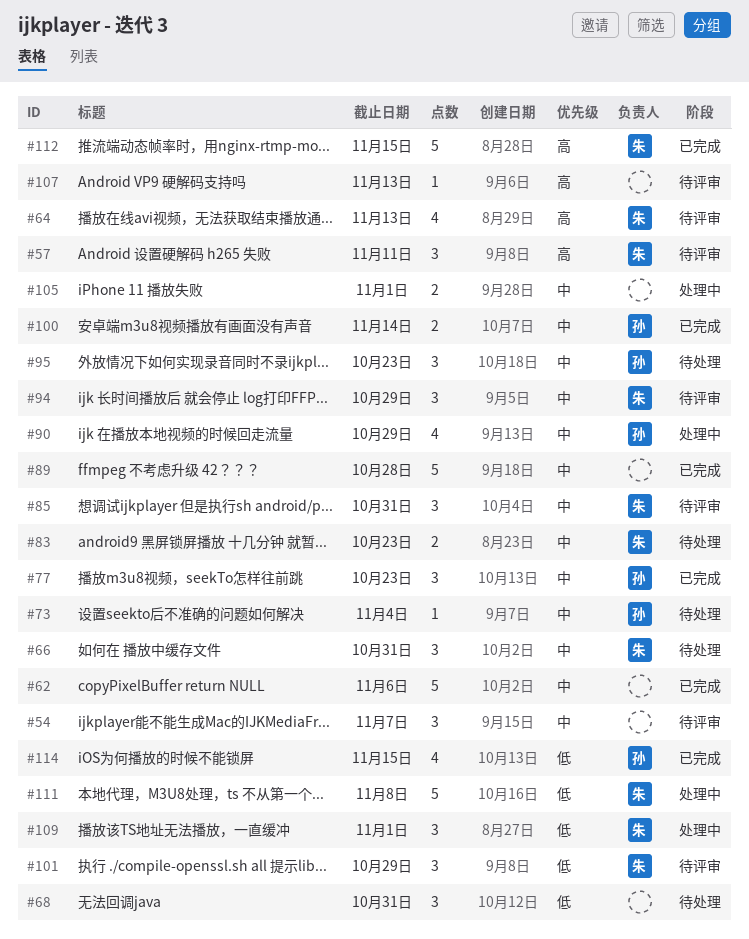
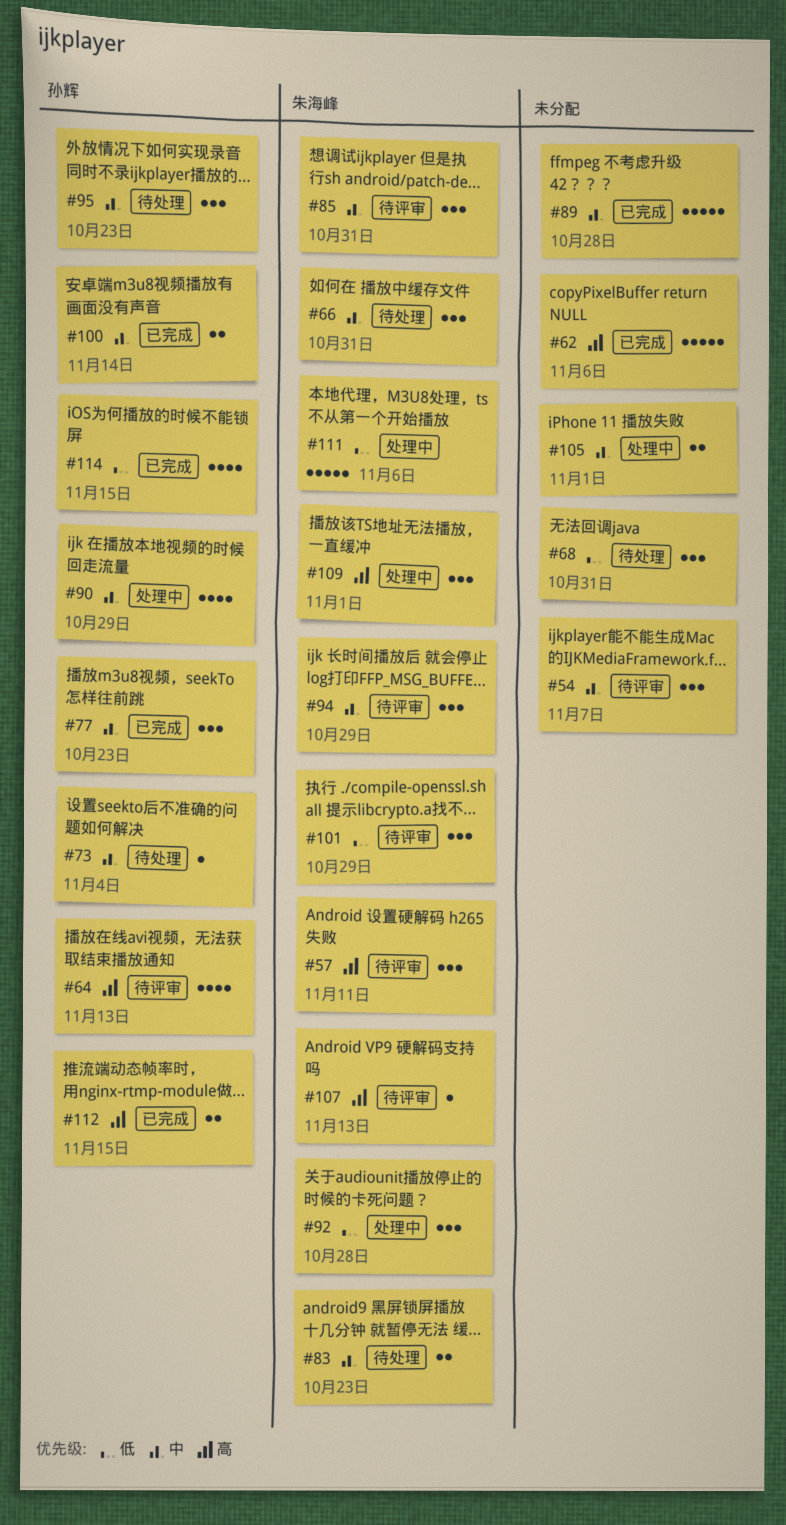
#62, priority: 中 -> 高
#64, owner: 朱海峰 -> 孙辉
#92: none -> present
#107, owner: none -> 朱海峰
#109, priority: 低 -> 高
#111, due: Nov 8 -> Nov 6
#112, owner: 朱海峰 -> 孙辉
#112, estimate: 5 -> 2

